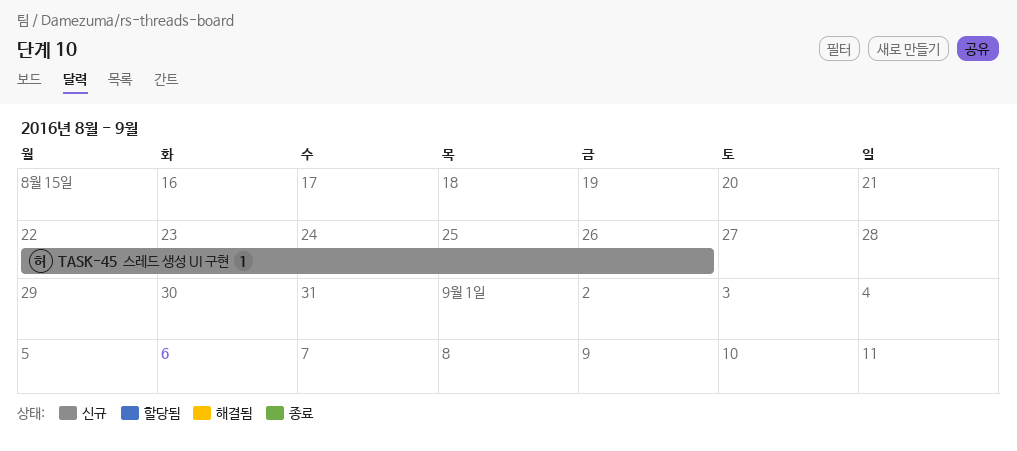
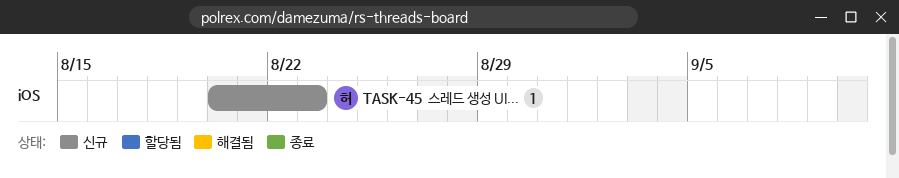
TASK-45, start: Aug 22 -> Aug 20
TASK-45, due: Aug 26 -> Aug 23

